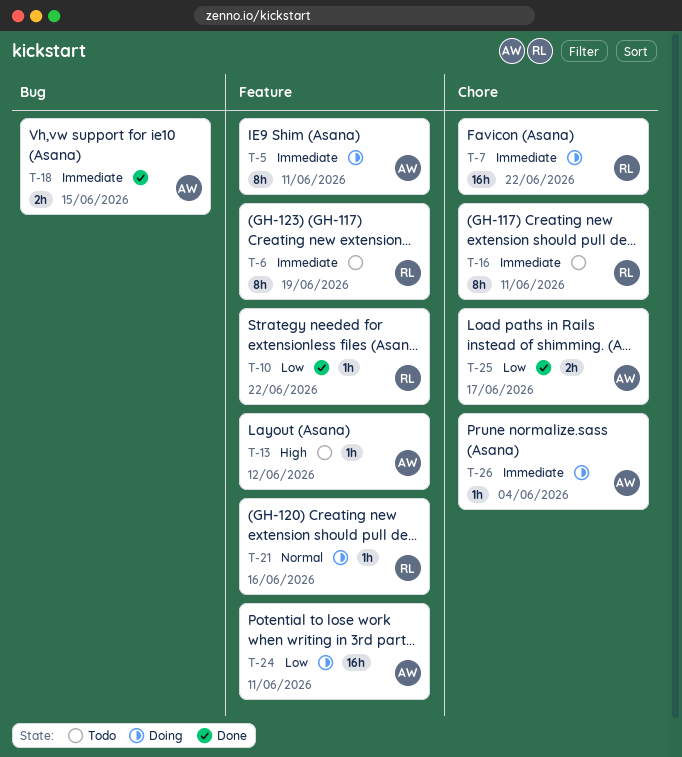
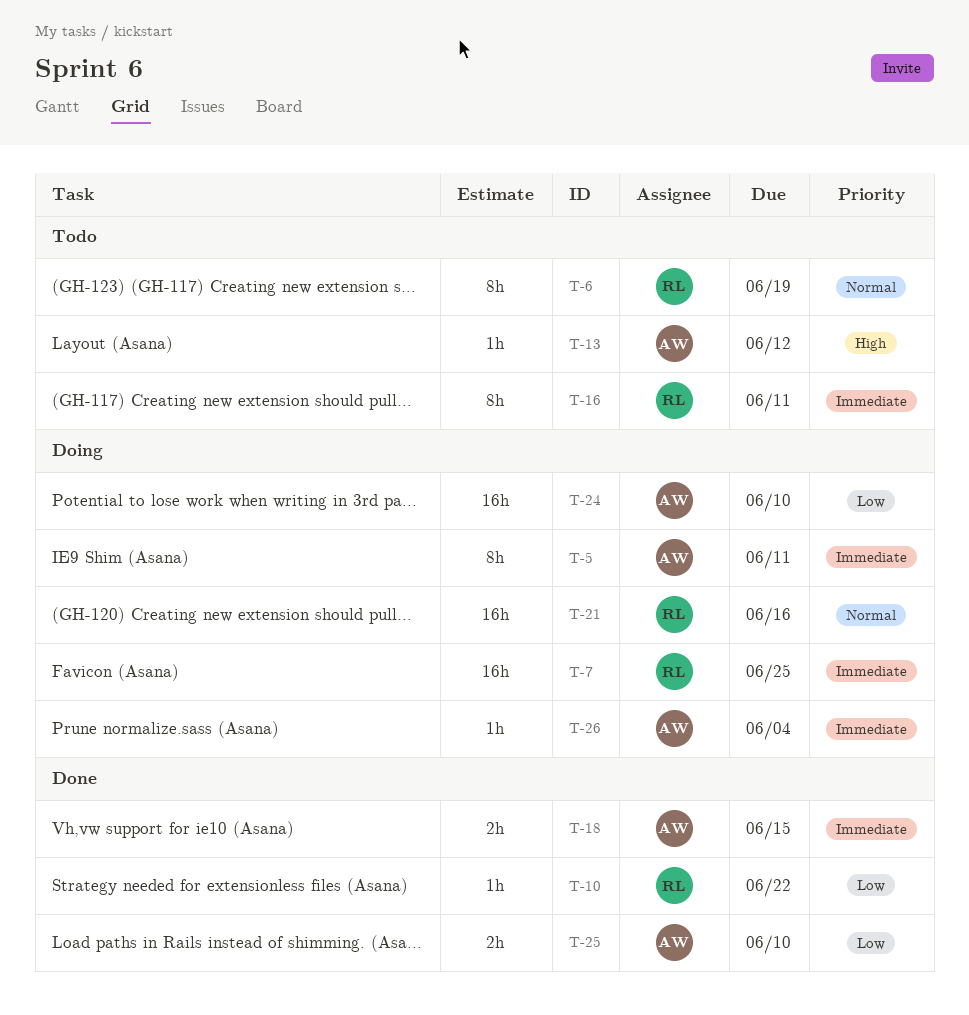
T-6, priority: Immediate -> Normal
T-7, due: Jun 22 -> Jun 25
T-21, estimate: 1h -> 16h
T-24, due: Jun 11 -> Jun 10
T-25, due: Jun 17 -> Jun 10

